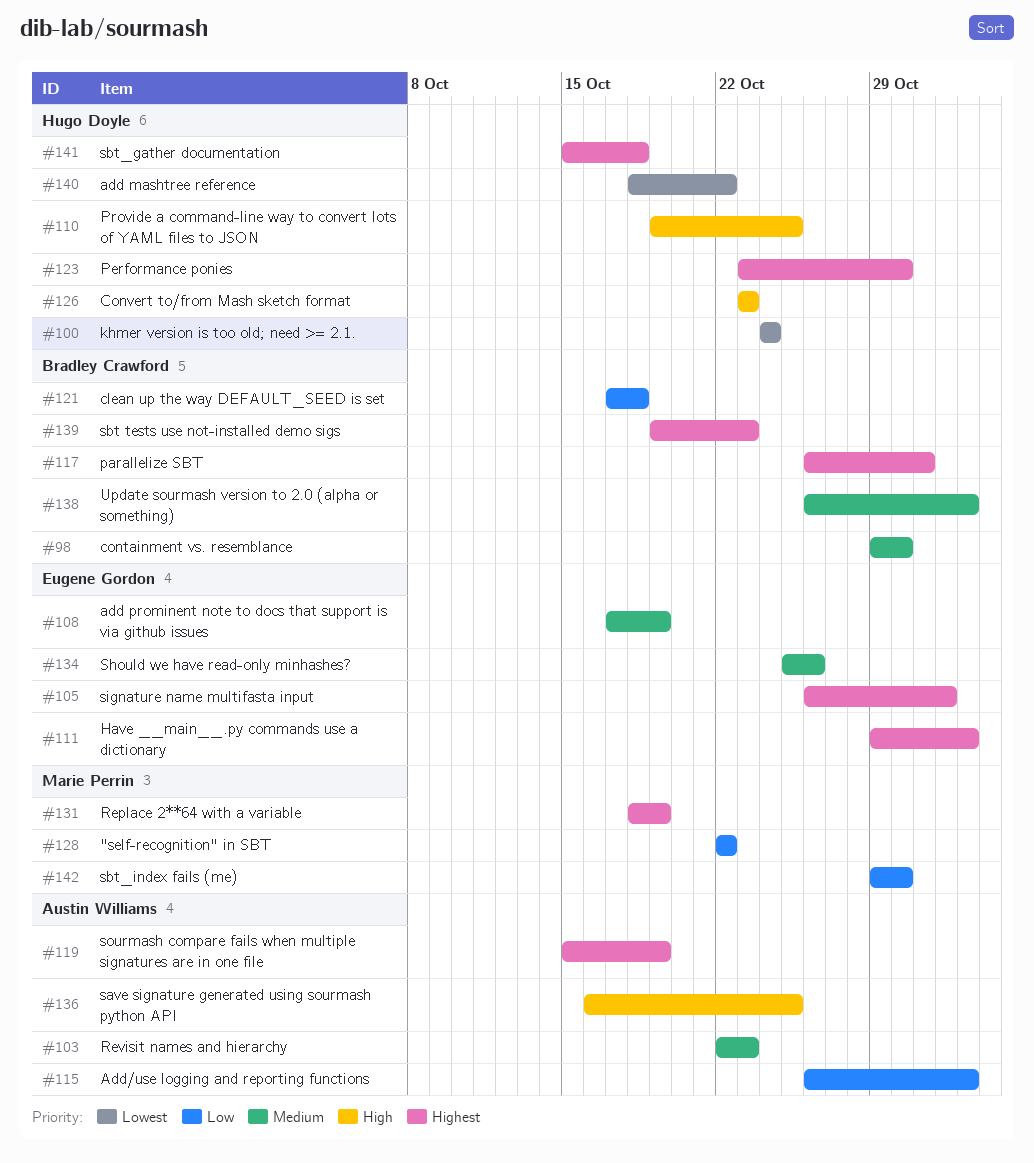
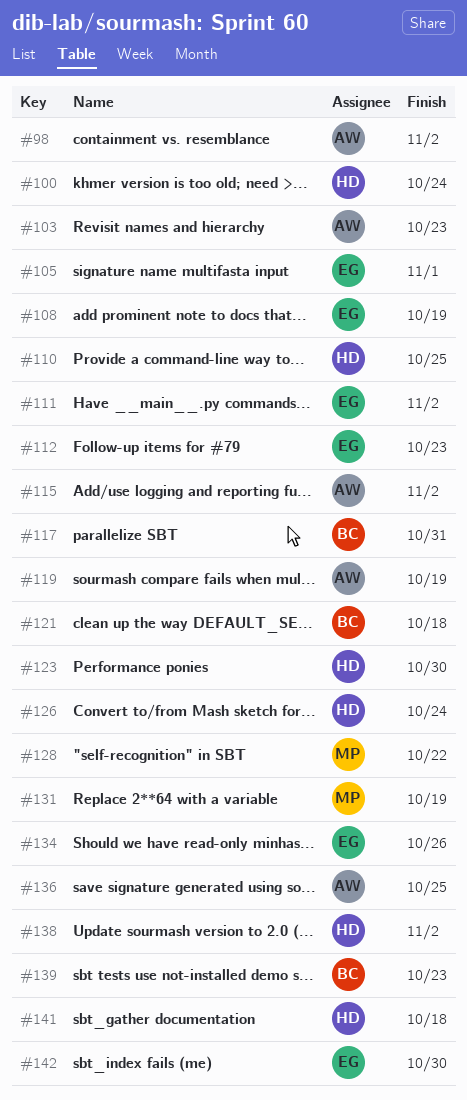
#98, owner: Bradley Crawford -> Austin Williams
#98, due: Oct 30 -> Nov 2
#112: none -> present
#126, due: Oct 23 -> Oct 24
#138, owner: Bradley Crawford -> Hugo Doyle
#140: present -> none
#142, owner: Marie Perrin -> Eugene Gordon

